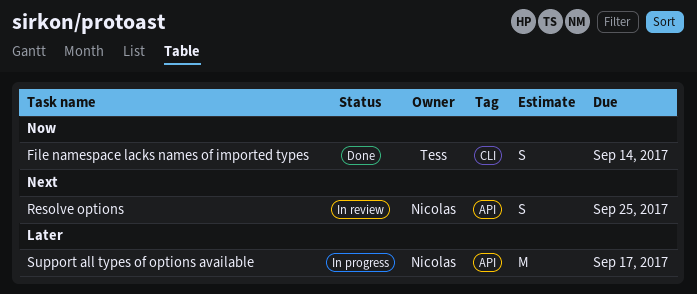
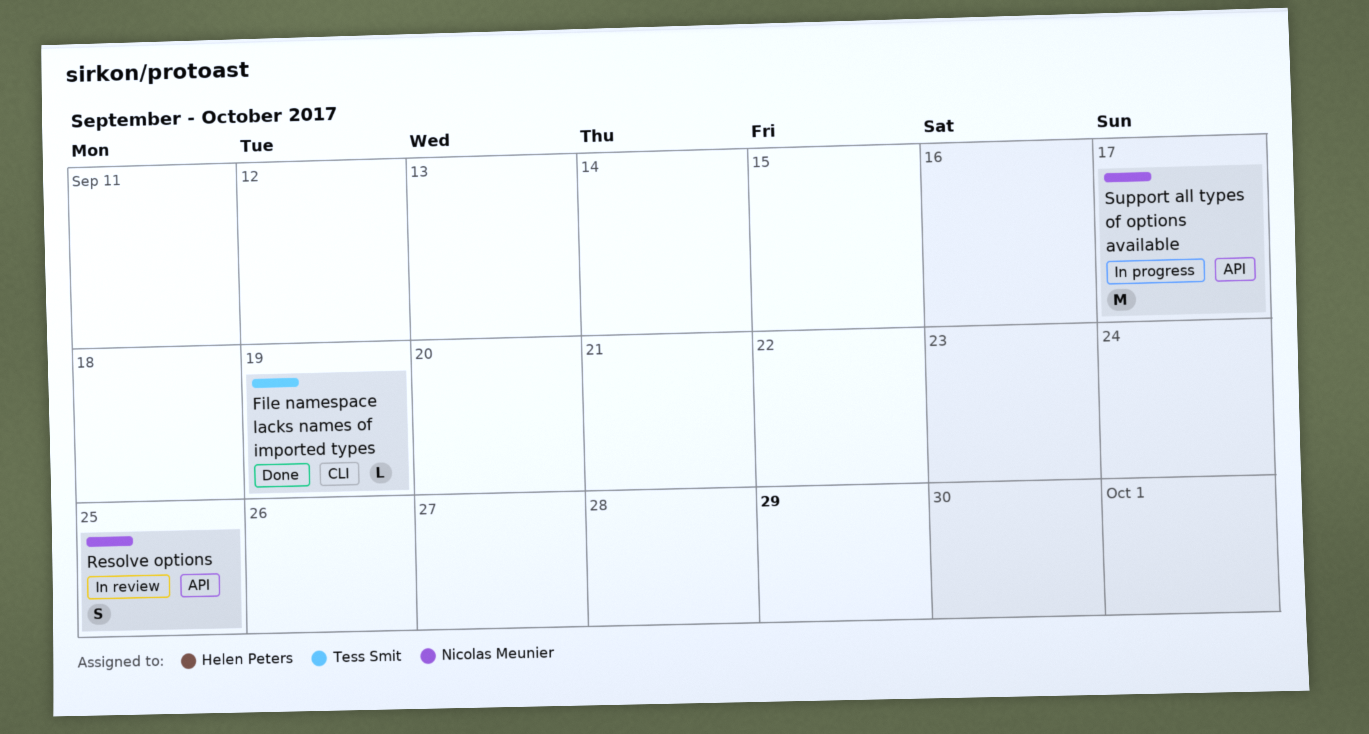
File namespace lacks names of imported types, estimate: S -> L
File namespace lacks names of imported types, due: Sep 14 -> Sep 19

